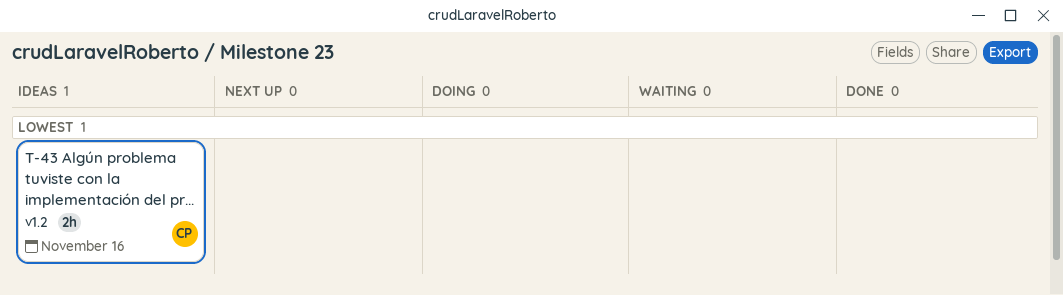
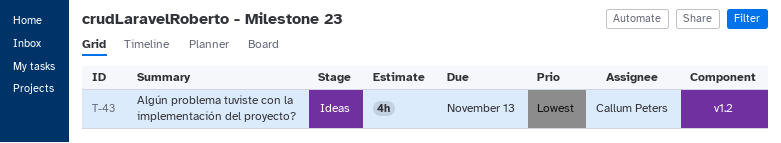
T-43, estimate: 2h -> 4h
T-43, due: Nov 16 -> Nov 13

